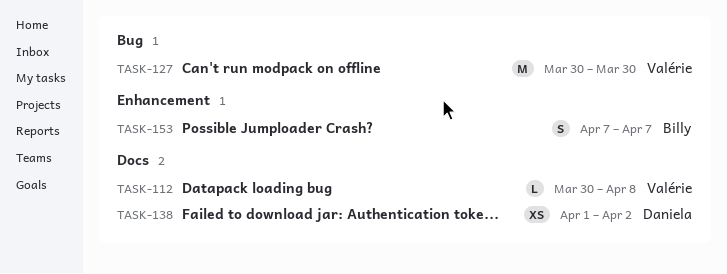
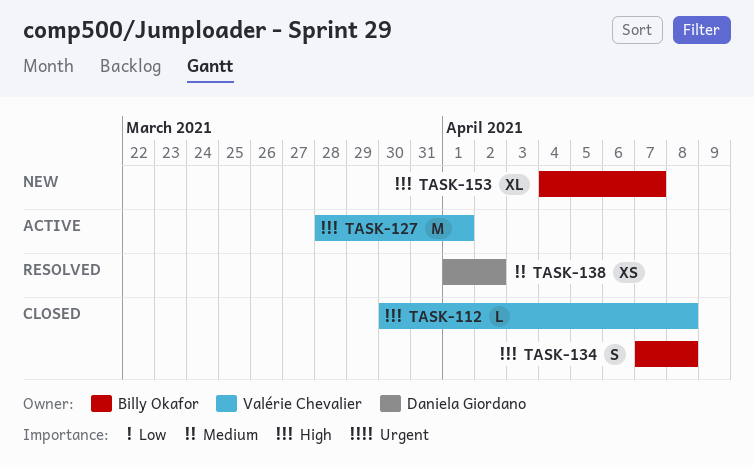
TASK-127, start: Mar 30 -> Mar 28
TASK-127, due: Mar 30 -> Apr 1
TASK-134: none -> present
TASK-153, estimate: S -> XL
TASK-153, start: Apr 7 -> Apr 4

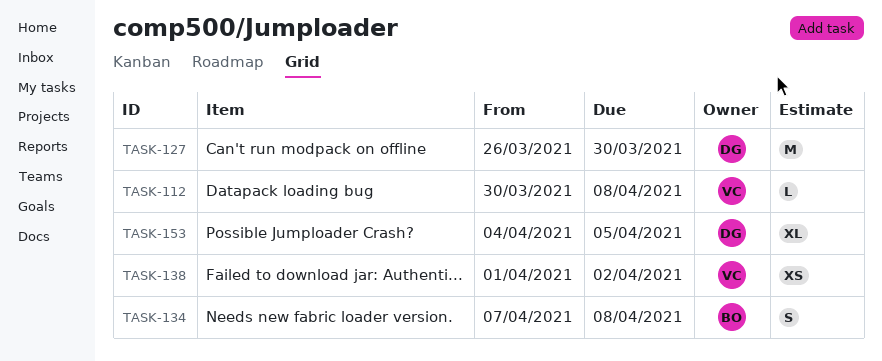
TASK-127, owner: Valérie Chevalier -> Daniela Giordano
TASK-127, start: Mar 28 -> Mar 26
TASK-127, due: Apr 1 -> Mar 30
TASK-138, owner: Daniela Giordano -> Valérie Chevalier
TASK-153, owner: Billy Okafor -> Daniela Giordano
TASK-153, due: Apr 7 -> Apr 5

